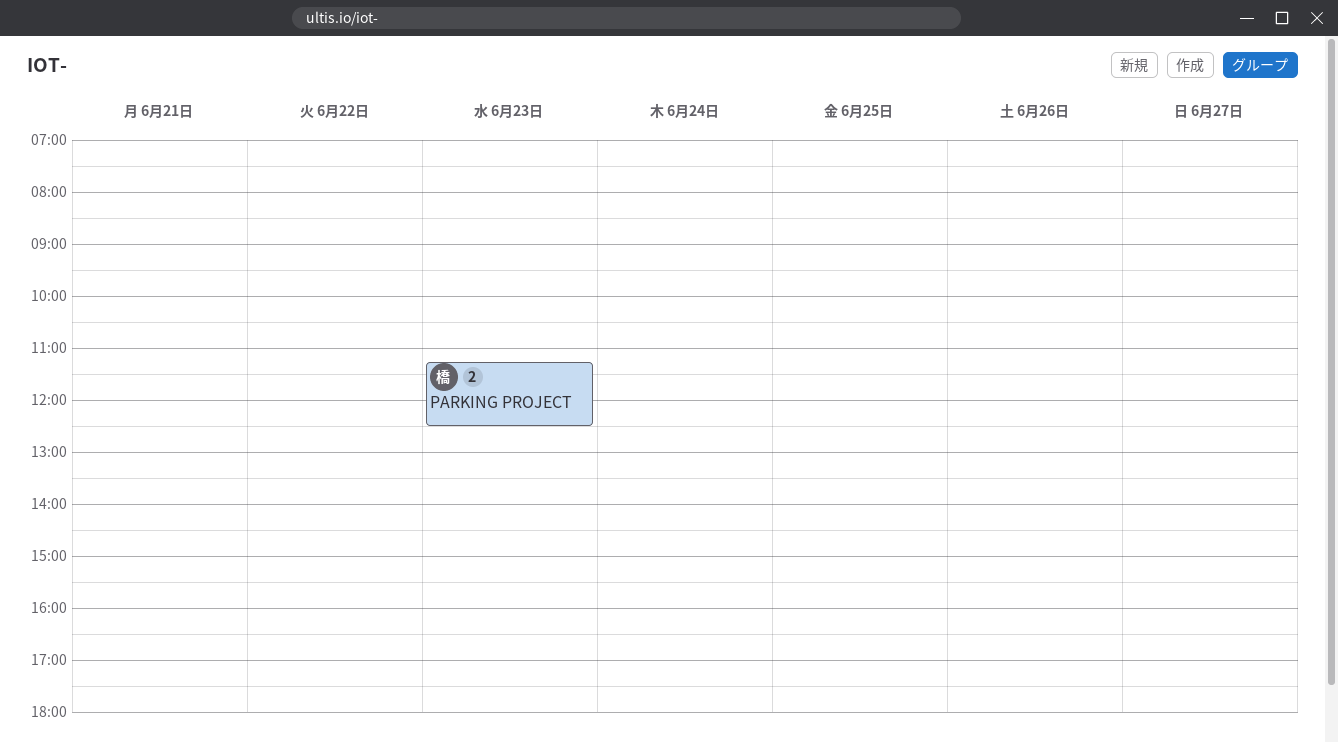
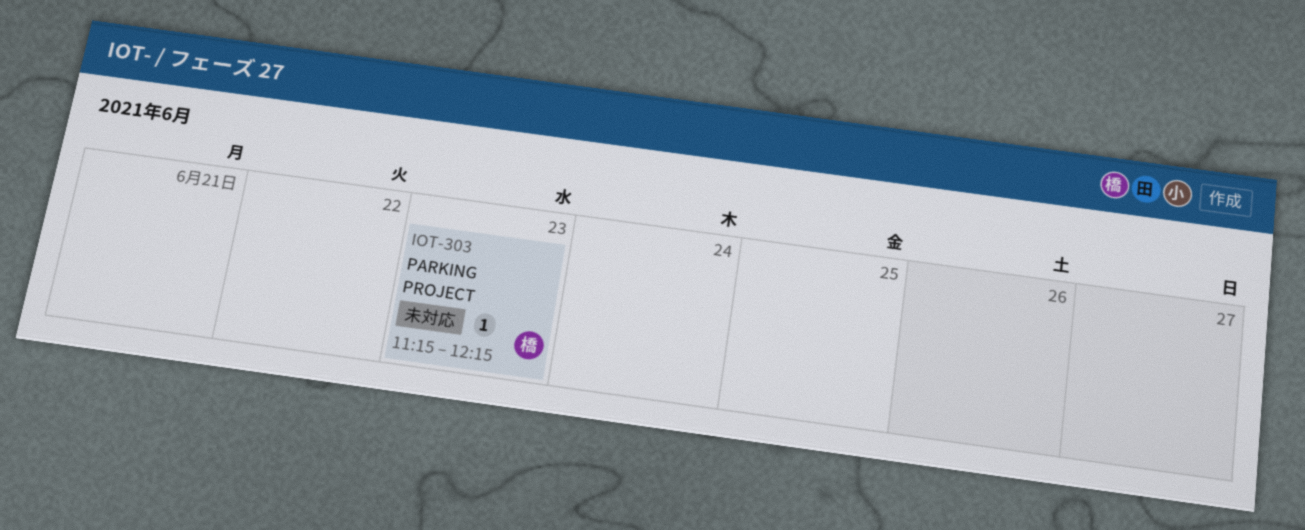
PARKING PROJECT, estimate: 2 -> 1
PARKING PROJECT, ends: 12:30 -> 12:15

